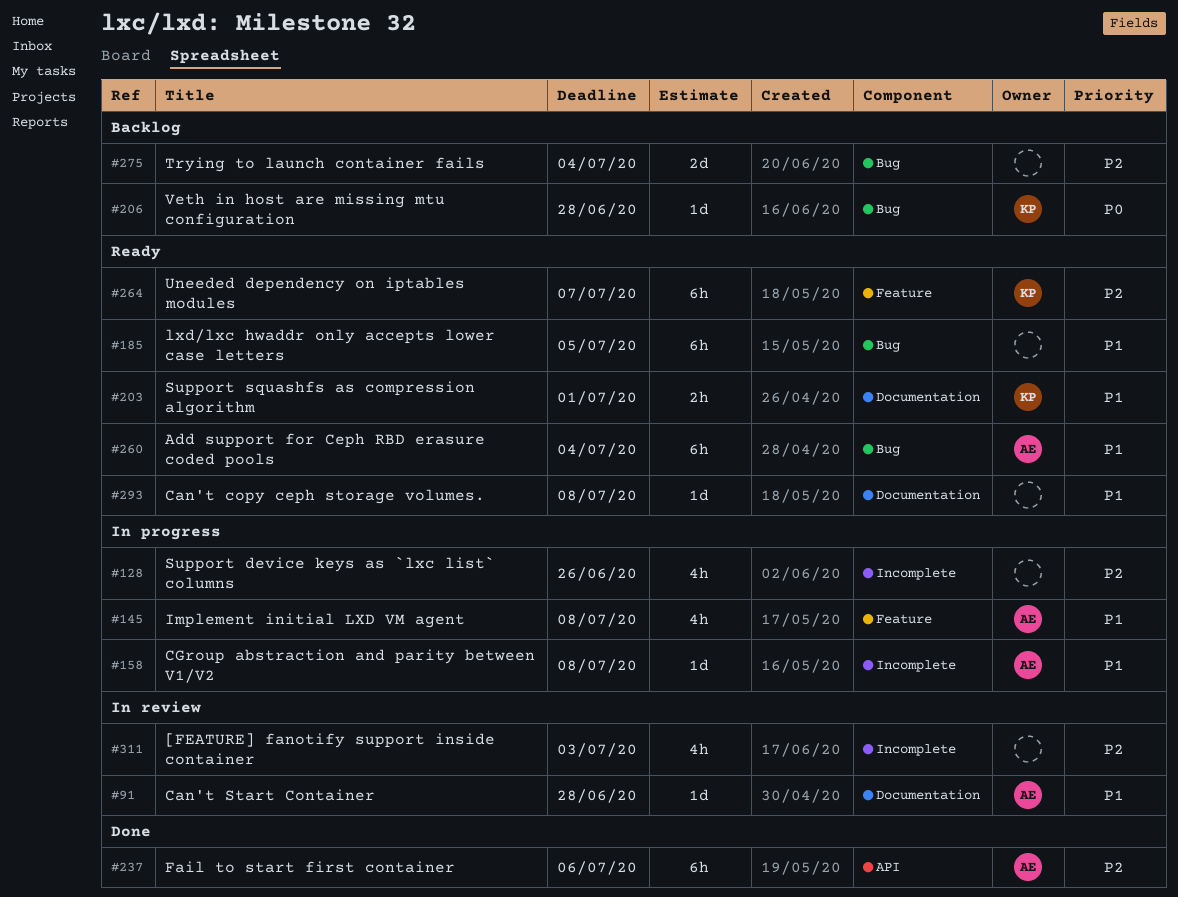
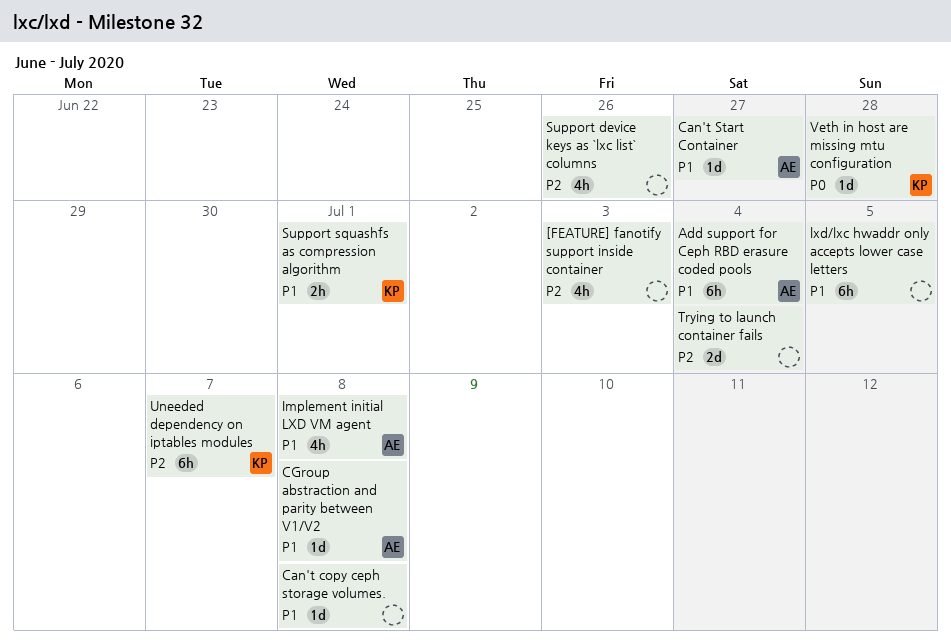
Can't Start Container, due: Jun 28 -> Jun 27
Fail to start first container: present -> none

